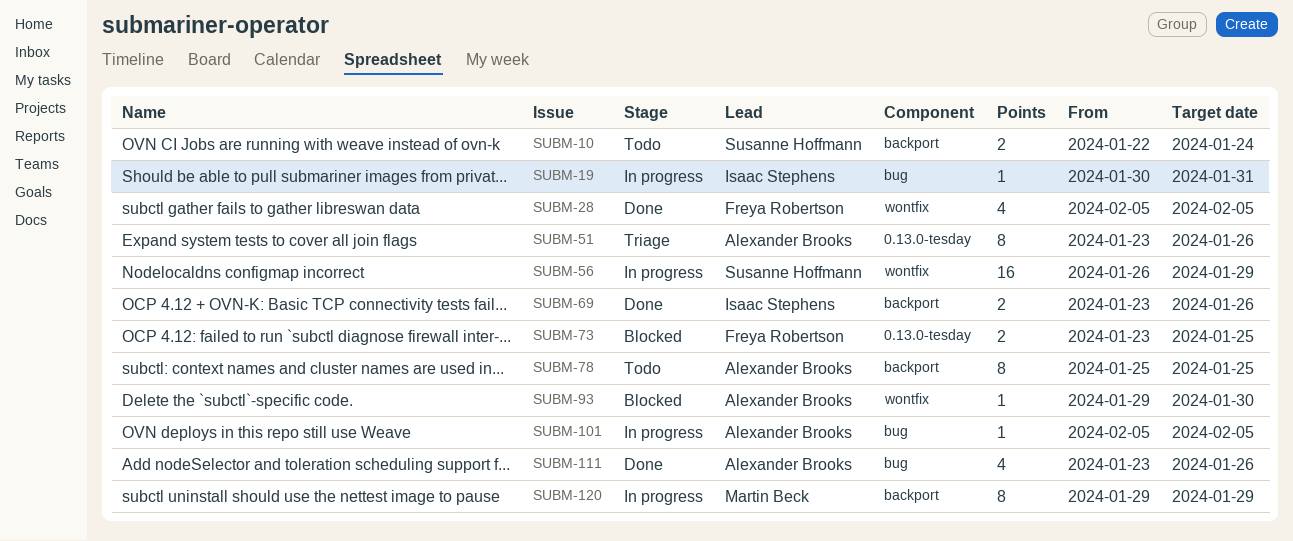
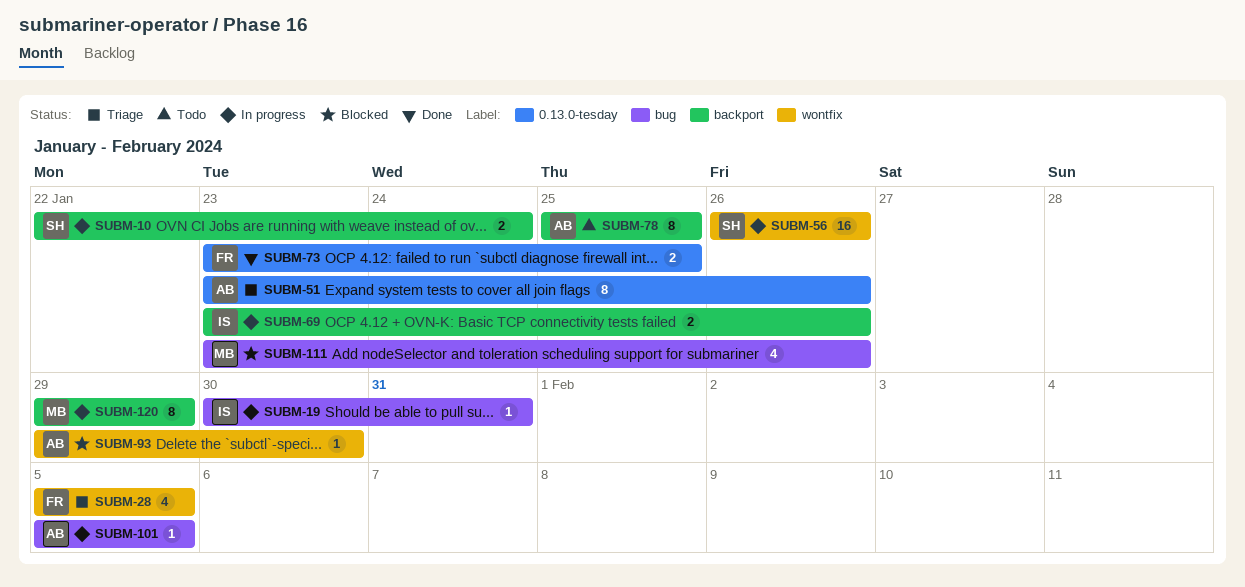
SUBM-10, status: Todo -> In progress
SUBM-28, status: Done -> Triage
SUBM-56, due: Jan 29 -> Jan 26
SUBM-69, status: Done -> In progress
SUBM-73, status: Blocked -> Done
SUBM-111, status: Done -> Blocked
SUBM-111, owner: Alexander Brooks -> Martin Beck

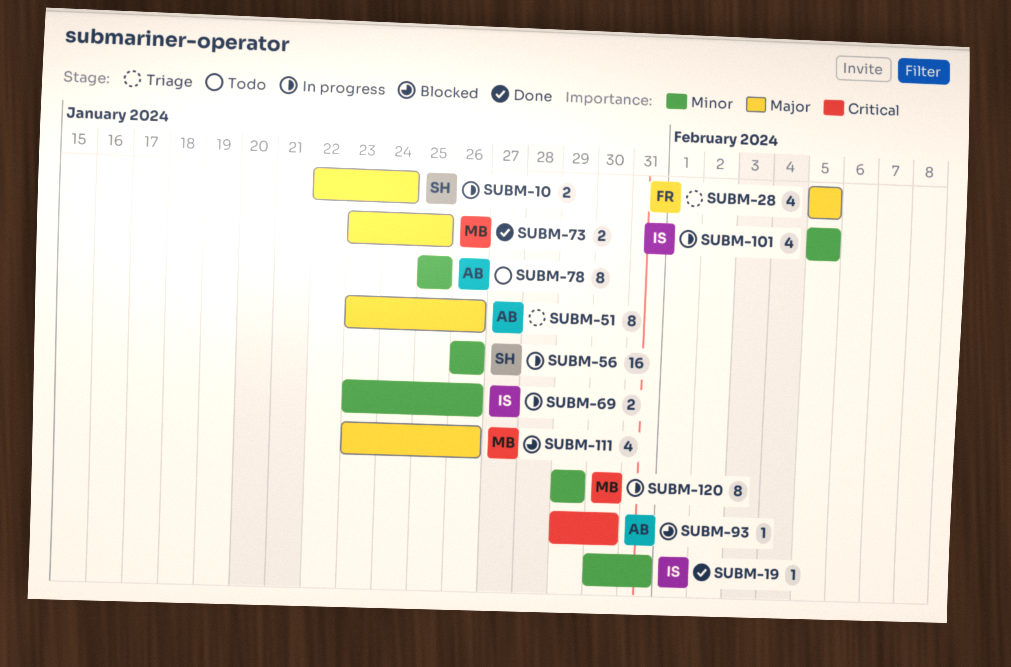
SUBM-19, status: In progress -> Done
SUBM-73, owner: FR -> MB
SUBM-101, owner: AB -> IS
SUBM-101, estimate: 1 -> 4

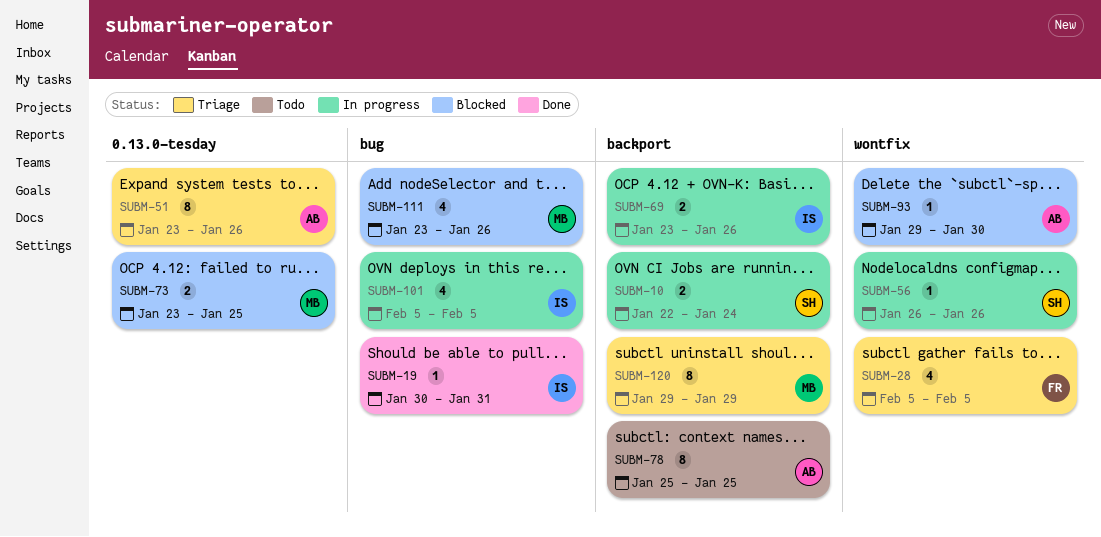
SUBM-56, estimate: 16 -> 1
SUBM-73, status: Done -> Blocked
SUBM-120, status: In progress -> Triage

